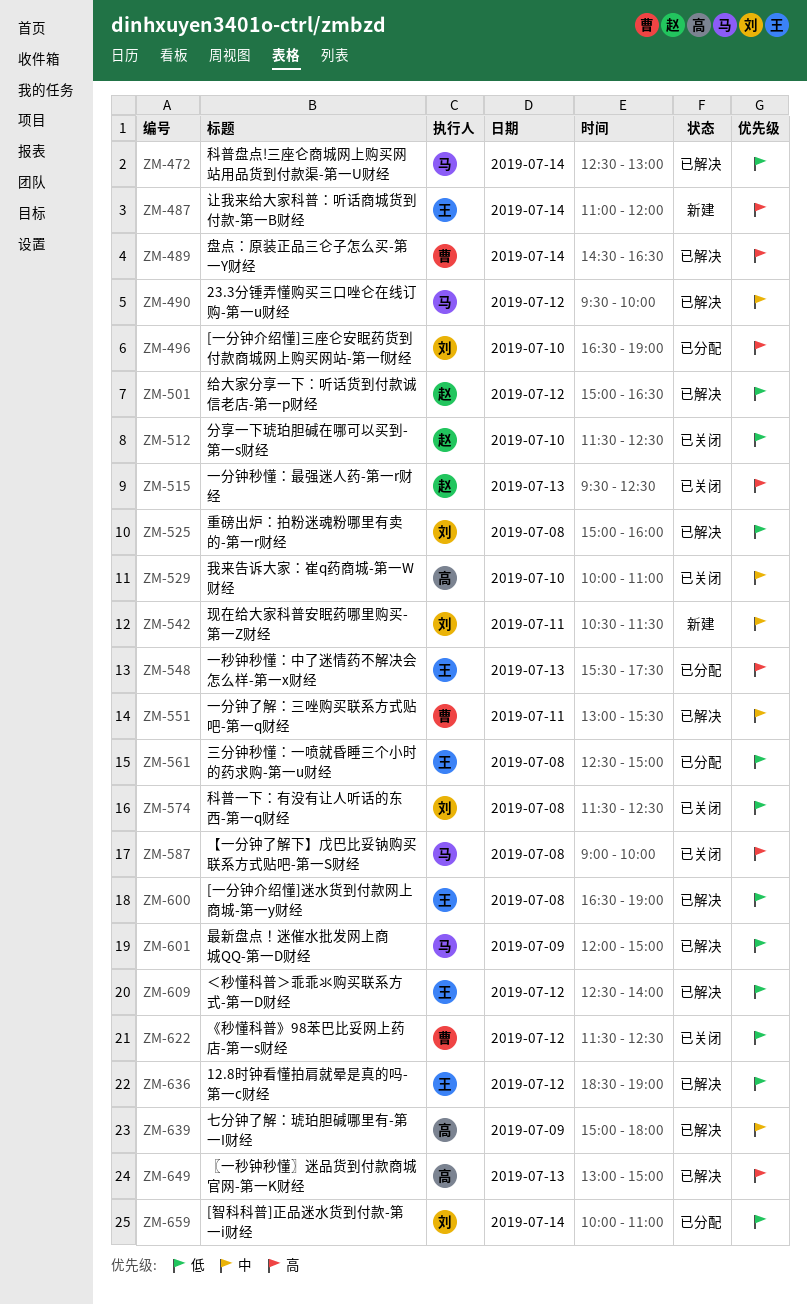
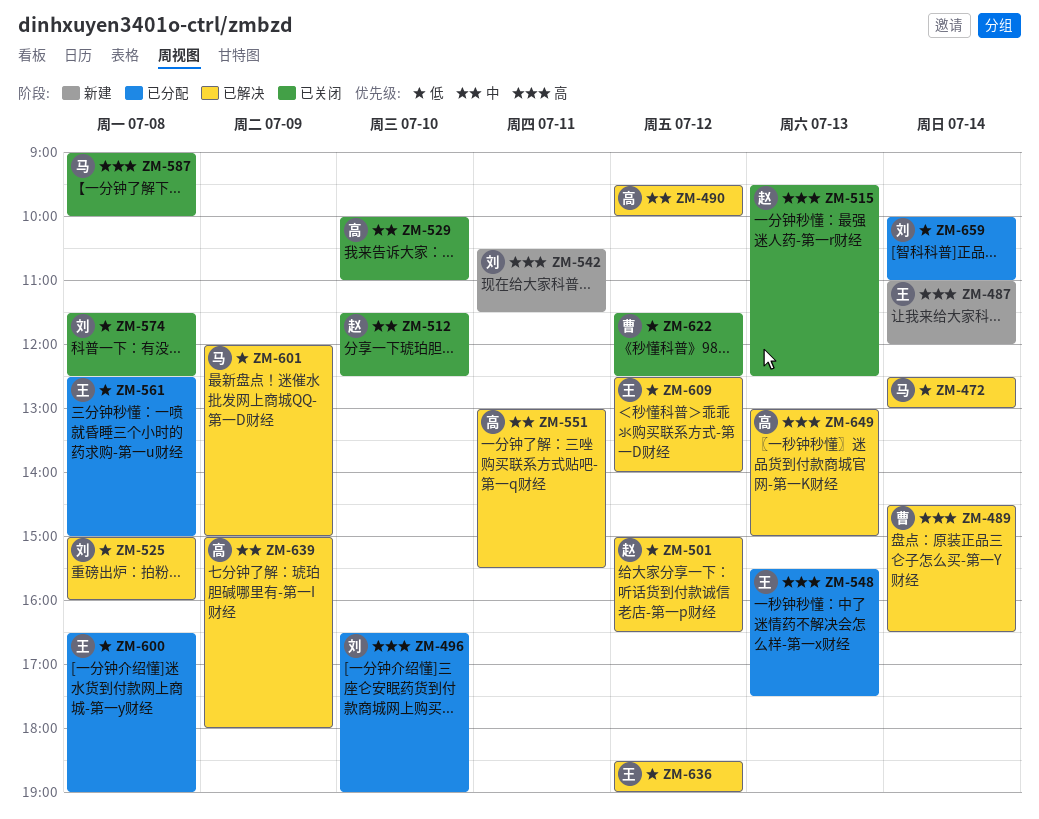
ZM-490, owner: 马 -> 高
ZM-512, priority: 低 -> 中
ZM-542, priority: 中 -> 高
ZM-551, owner: 曹 -> 高
ZM-600, status: 已解决 -> 已分配

